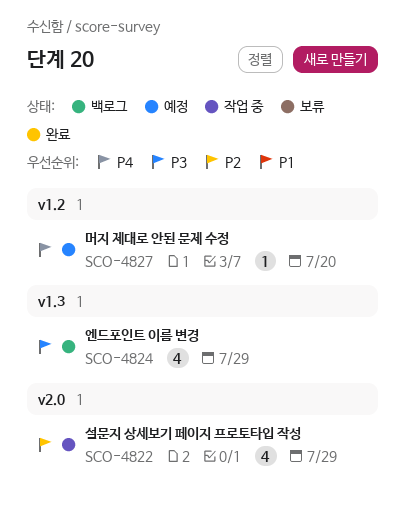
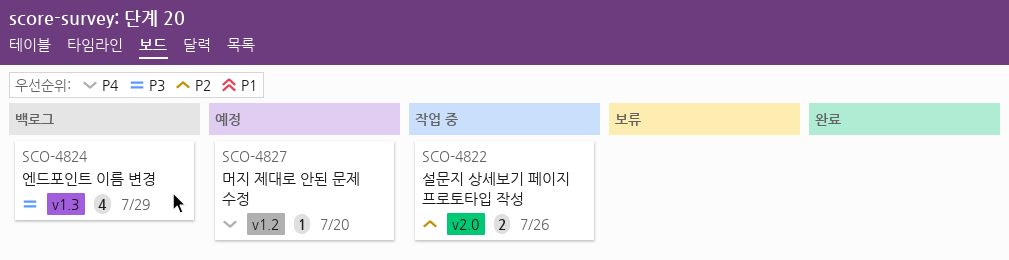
SCO-4822, estimate: 4 -> 2
SCO-4822, due: Jul 29 -> Jul 26

